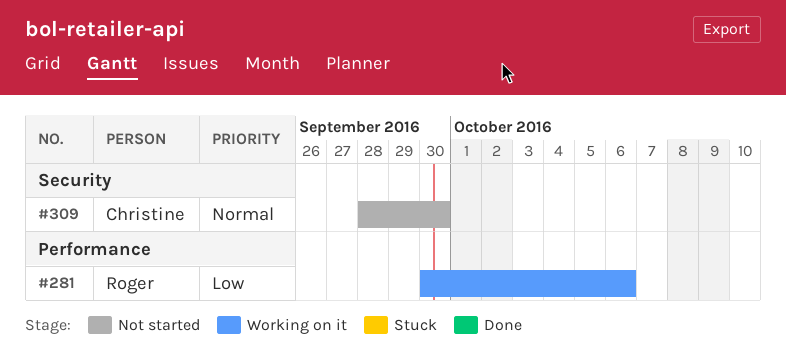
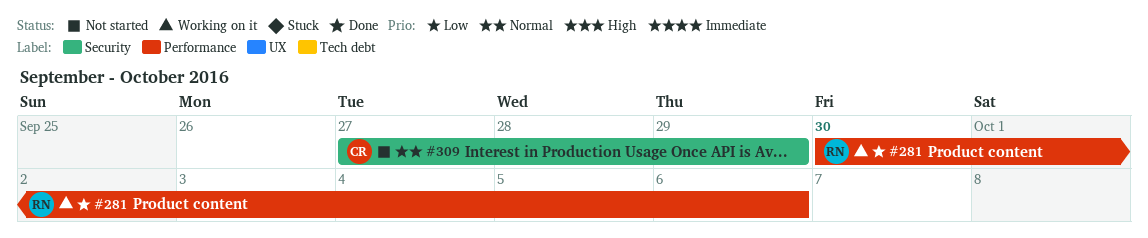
#309, start: Sep 28 -> Sep 27
#309, due: Sep 30 -> Sep 29

